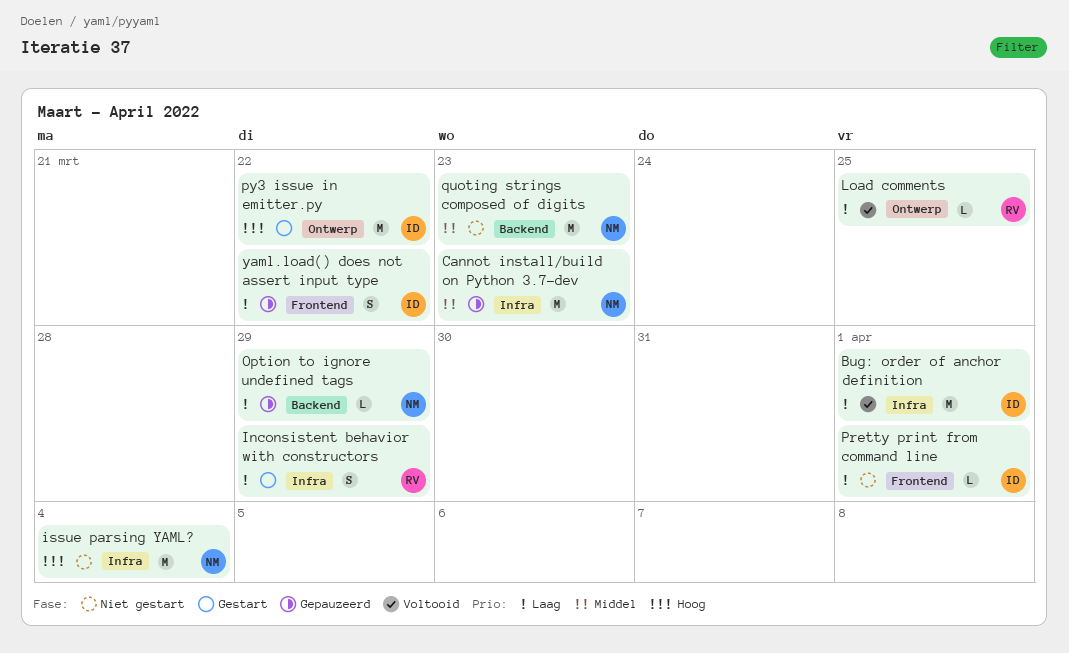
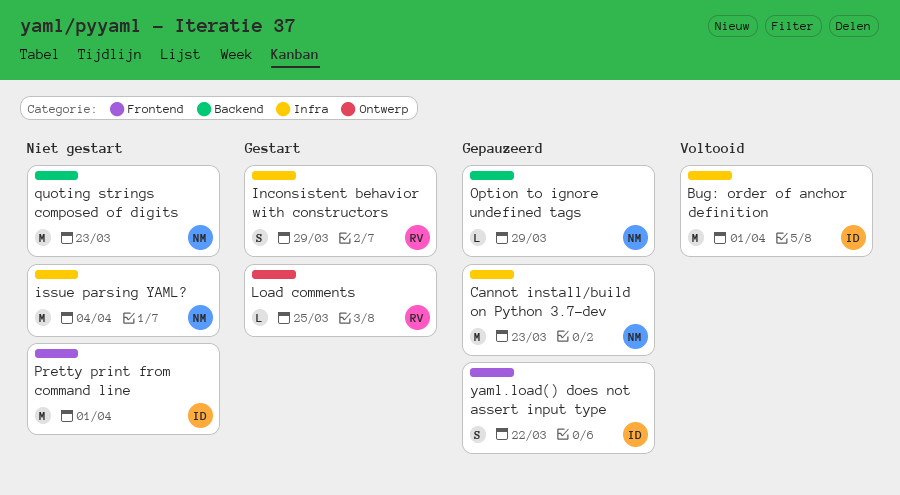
Load comments, status: Voltooid -> Gestart
Pretty print from command line, estimate: L -> M
py3 issue in emitter.py: present -> none

